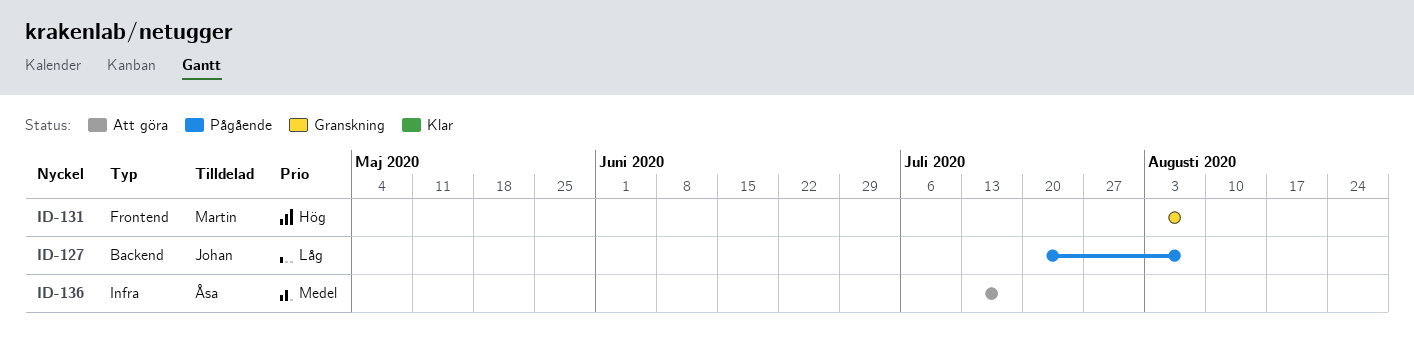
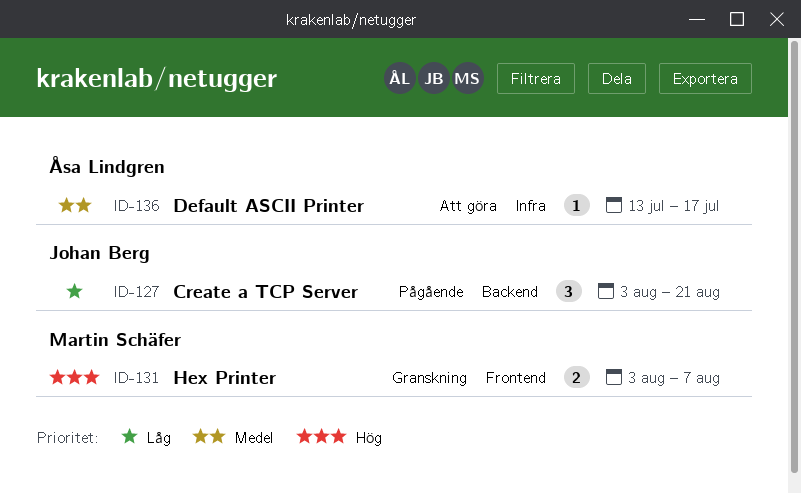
ID-127, start: Jul 20 -> Aug 3
ID-127, due: Aug 7 -> Aug 21

